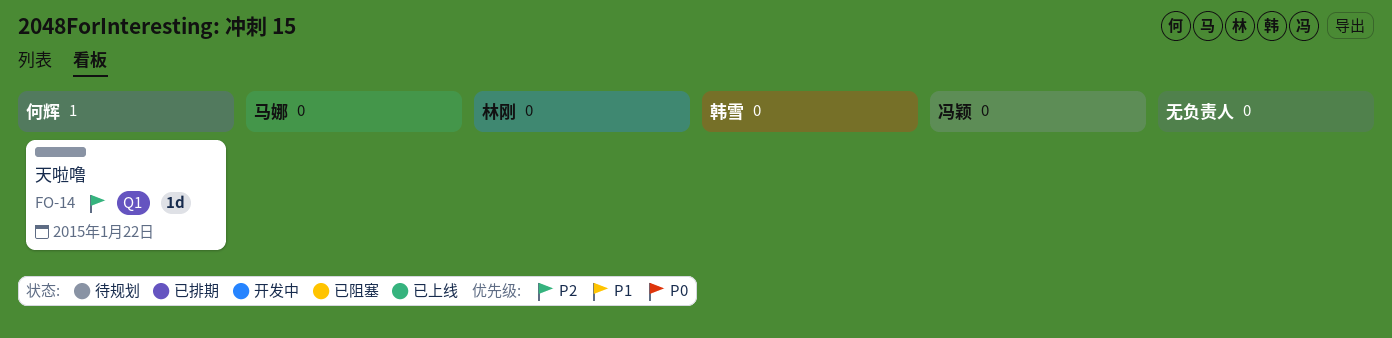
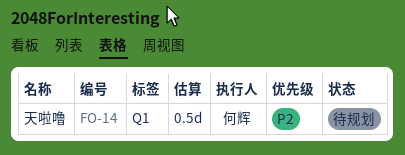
FO-14, estimate: 1d -> 0.5d

